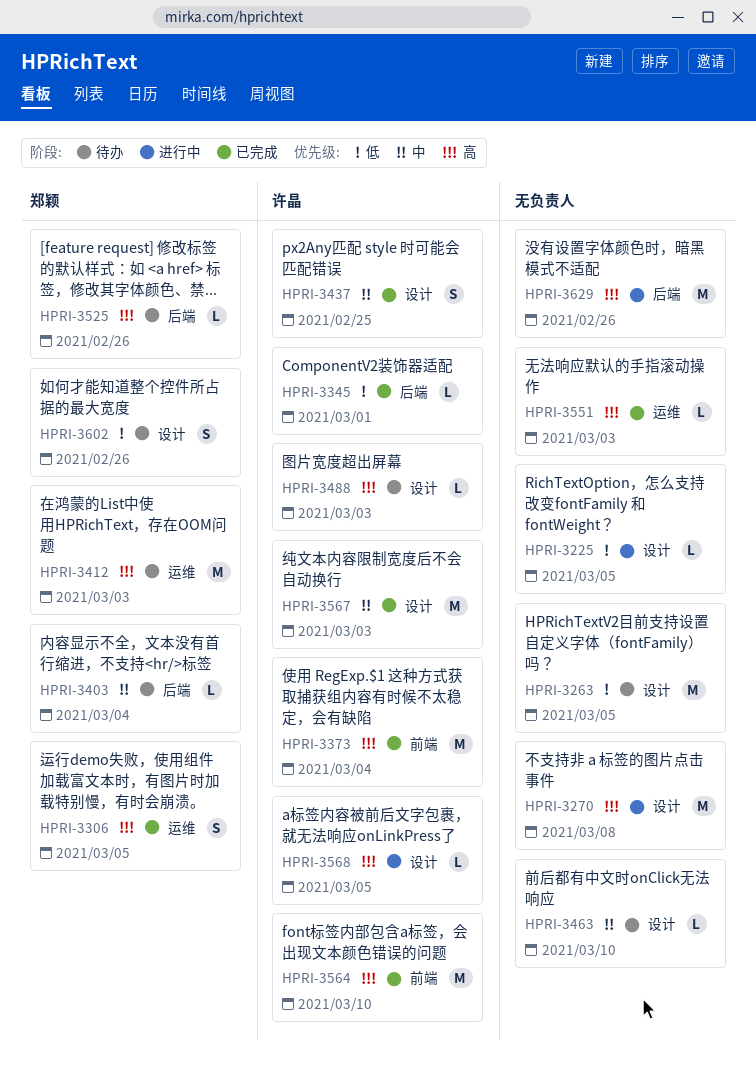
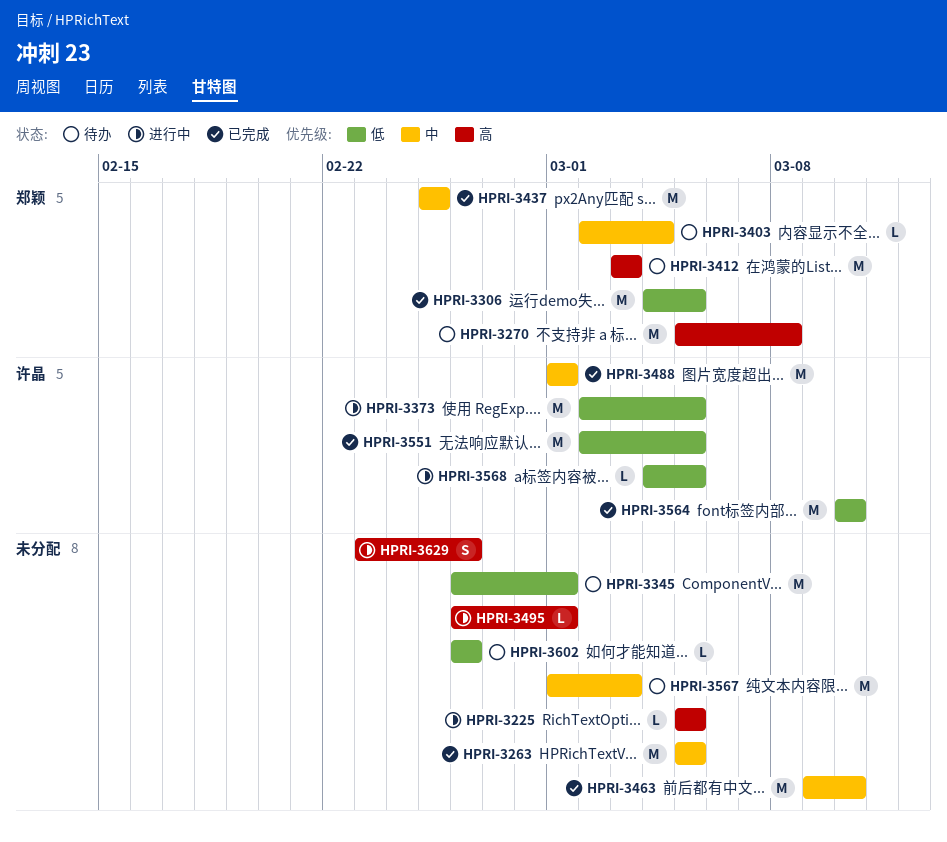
HPRI-3225, priority: 低 -> 高
HPRI-3263, status: 待办 -> 已完成
HPRI-3263, priority: 低 -> 中
HPRI-3270, status: 进行中 -> 待办
HPRI-3270, owner: none -> 郑颖
HPRI-3306, priority: 高 -> 低
HPRI-3306, estimate: S -> M
HPRI-3345, status: 已完成 -> 待办
HPRI-3345, owner: 许晶 -> none
HPRI-3345, estimate: L -> M
HPRI-3373, status: 已完成 -> 进行中
HPRI-3373, priority: 高 -> 低
HPRI-3373, due: Mar 4 -> Mar 5
HPRI-3437, owner: 许晶 -> 郑颖
HPRI-3437, estimate: S -> M
HPRI-3463, status: 待办 -> 已完成
HPRI-3463, estimate: L -> M
HPRI-3488, status: 待办 -> 已完成
HPRI-3488, priority: 高 -> 中
HPRI-3488, estimate: L -> M
HPRI-3488, due: Mar 3 -> Mar 1
HPRI-3495: none -> present
HPRI-3525: present -> none
HPRI-3551, owner: none -> 许晶
HPRI-3551, priority: 高 -> 低
HPRI-3551, estimate: L -> M
HPRI-3551, due: Mar 3 -> Mar 5
HPRI-3564, priority: 高 -> 低
HPRI-3567, status: 已完成 -> 待办
HPRI-3567, owner: 许晶 -> none
HPRI-3568, priority: 高 -> 低
HPRI-3602, owner: 郑颖 -> none
HPRI-3602, estimate: S -> L
HPRI-3629, estimate: M -> S

